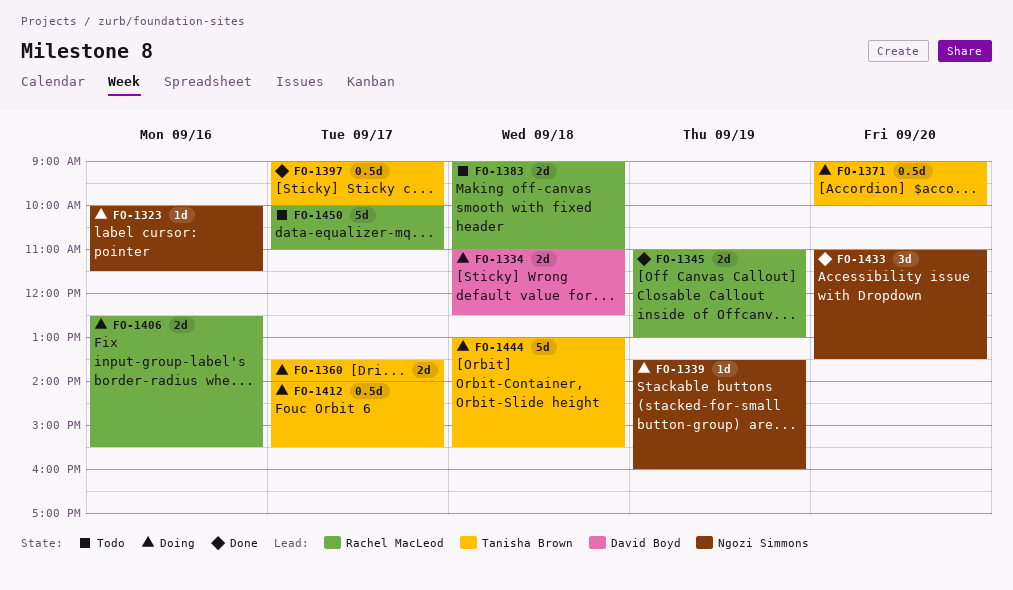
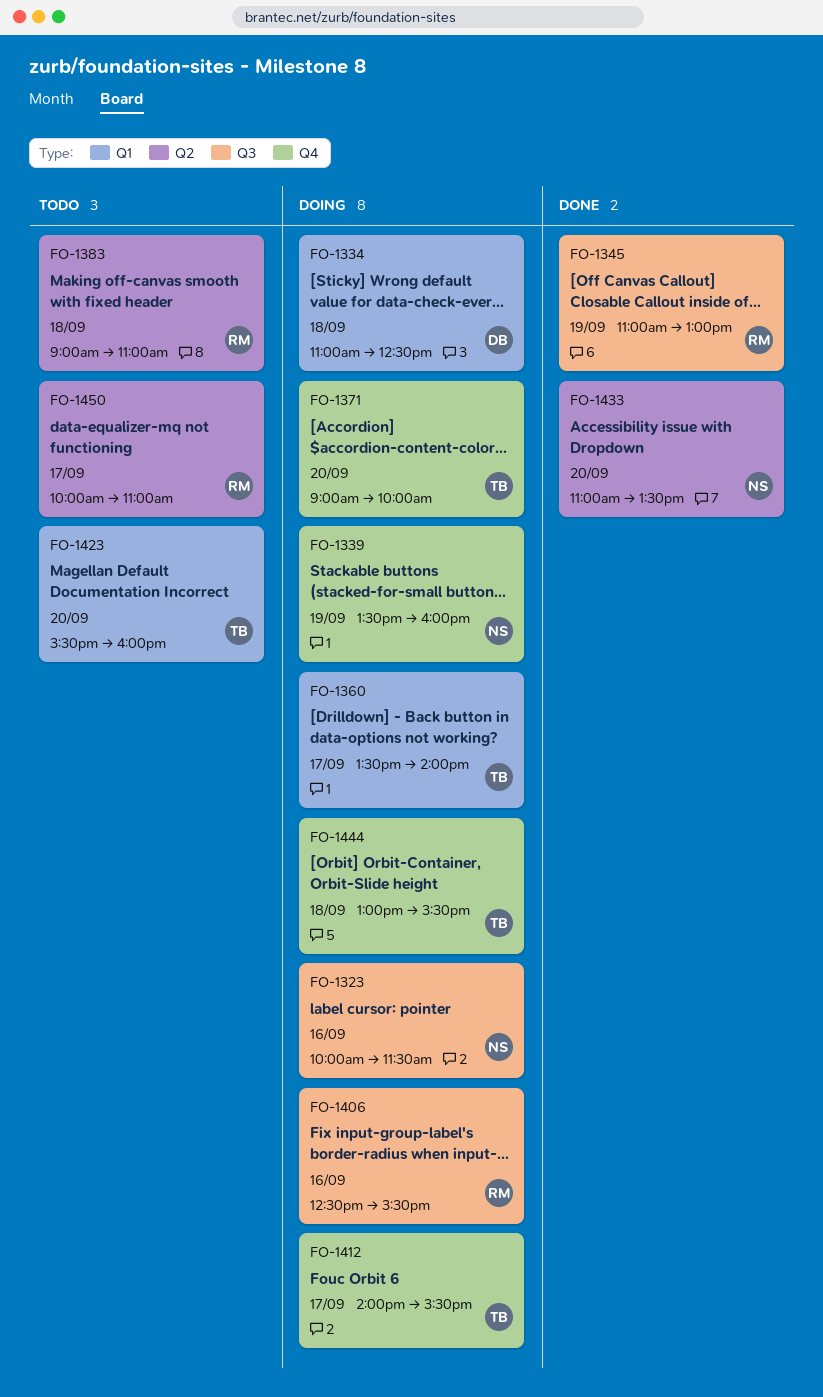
FO-1397: present -> none
FO-1423: none -> present

